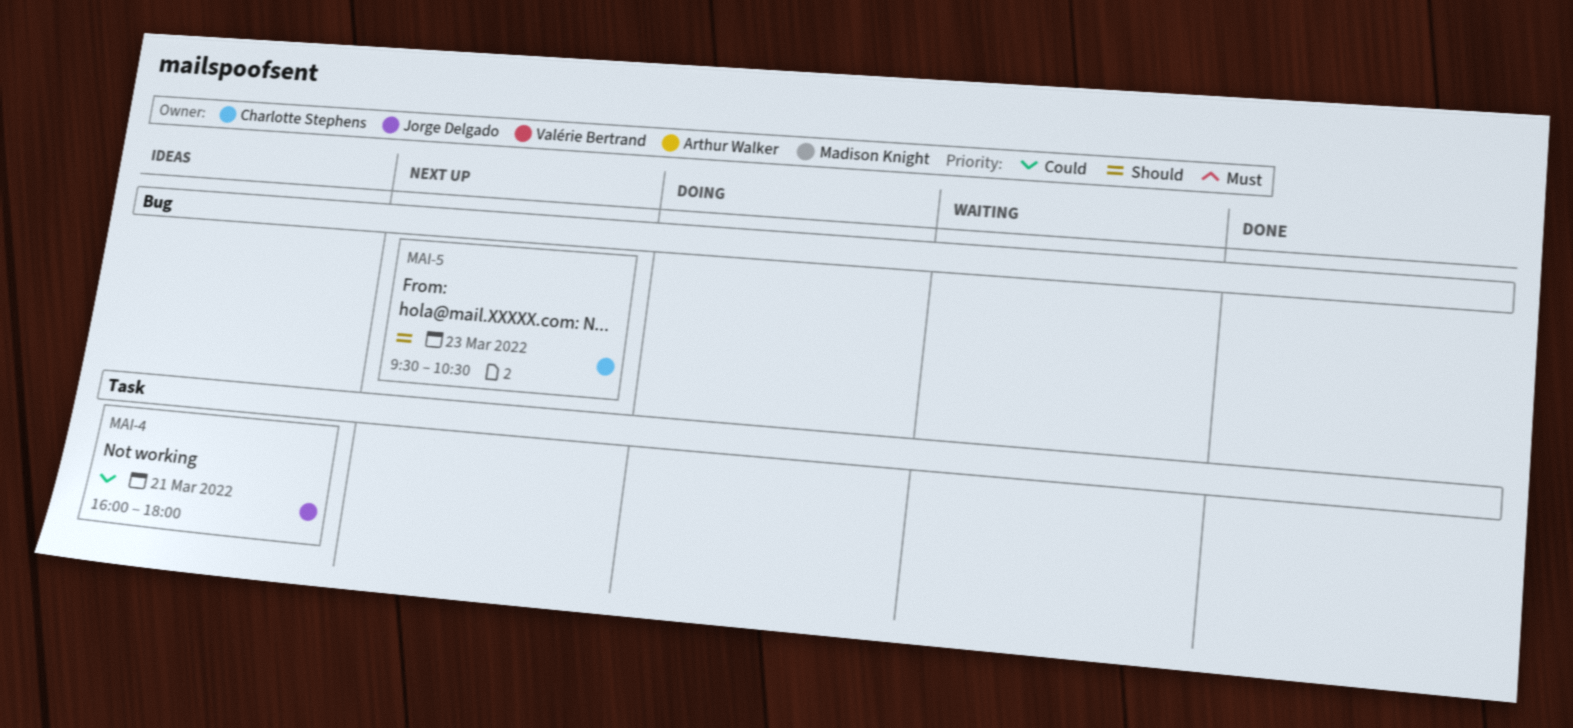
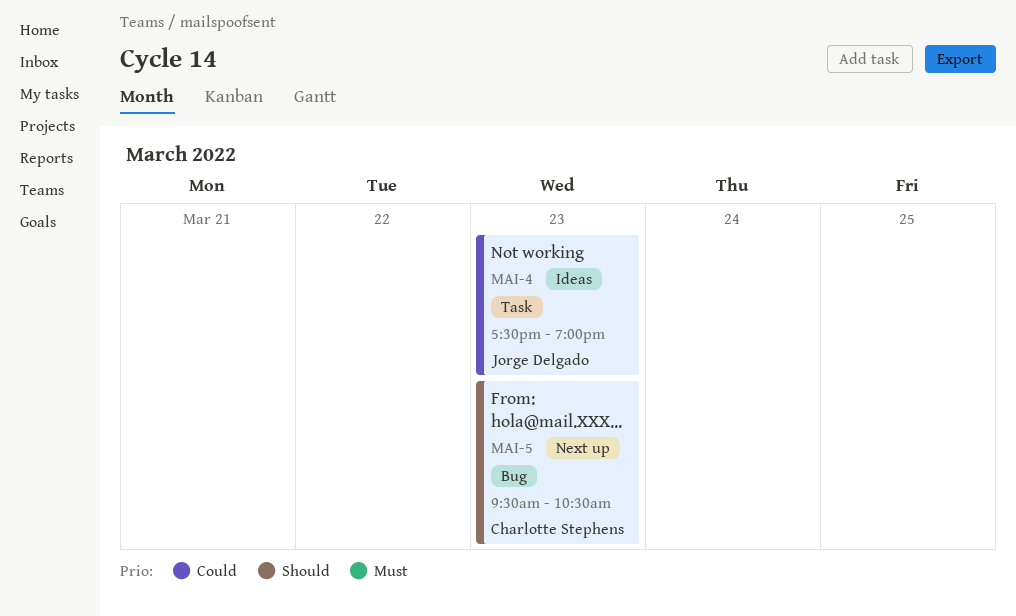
MAI-4, day: Mar 21 -> Mar 23
MAI-4, begins: 16:00 -> 17:30
MAI-4, ends: 18:00 -> 19:00

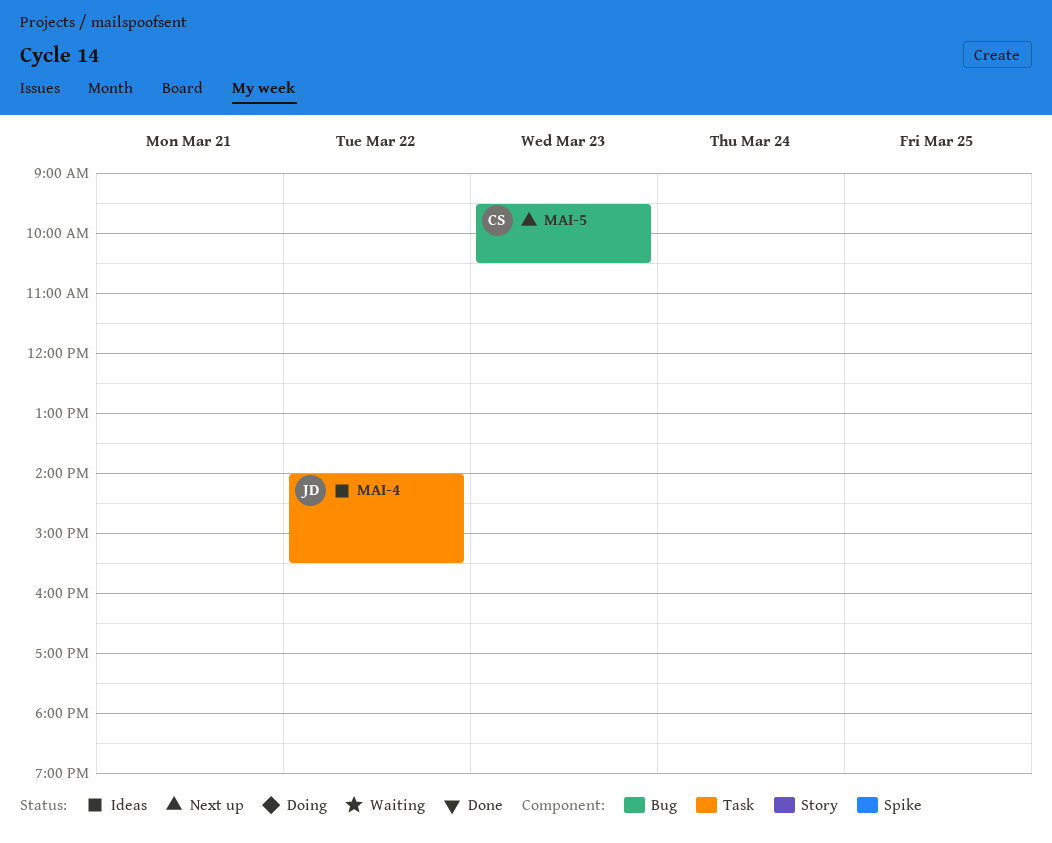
MAI-4, day: Mar 23 -> Mar 22
MAI-4, begins: 17:30 -> 14:00
MAI-4, ends: 19:00 -> 15:30

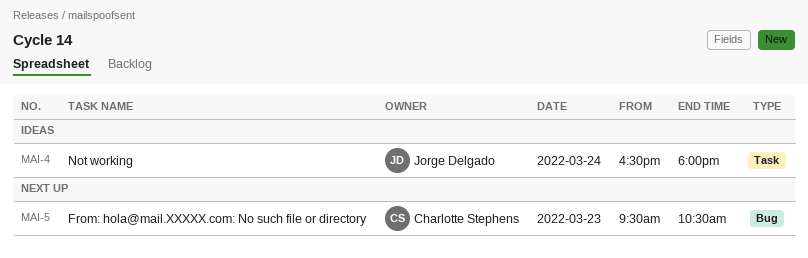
MAI-4, day: Mar 22 -> Mar 24
MAI-4, begins: 14:00 -> 16:30
MAI-4, ends: 15:30 -> 18:00

